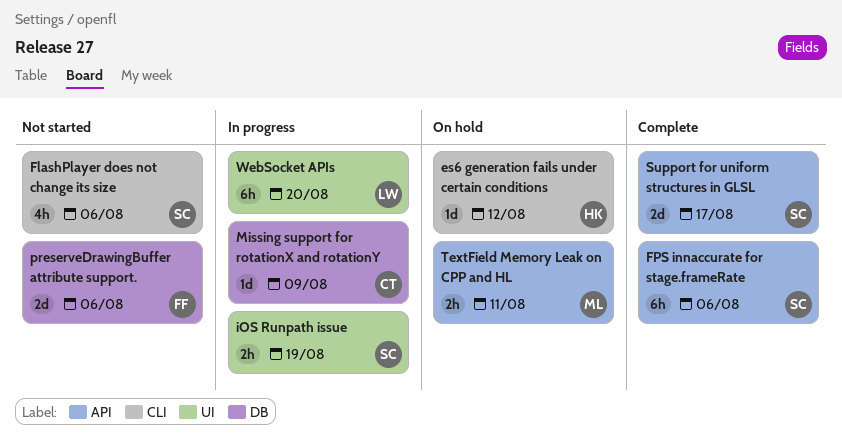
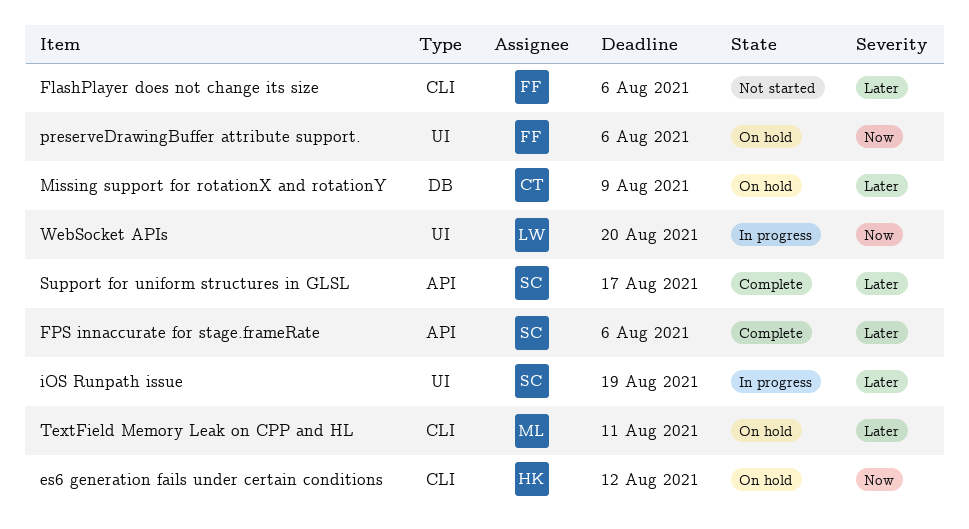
FlashPlayer does not change its size, owner: SC -> FF
Missing support for rotationX and rotationY, status: In progress -> On hold
preserveDrawingBuffer attribute support., status: Not started -> On hold
preserveDrawingBuffer attribute support., label: DB -> UI
TextField Memory Leak on CPP and HL, label: API -> CLI

